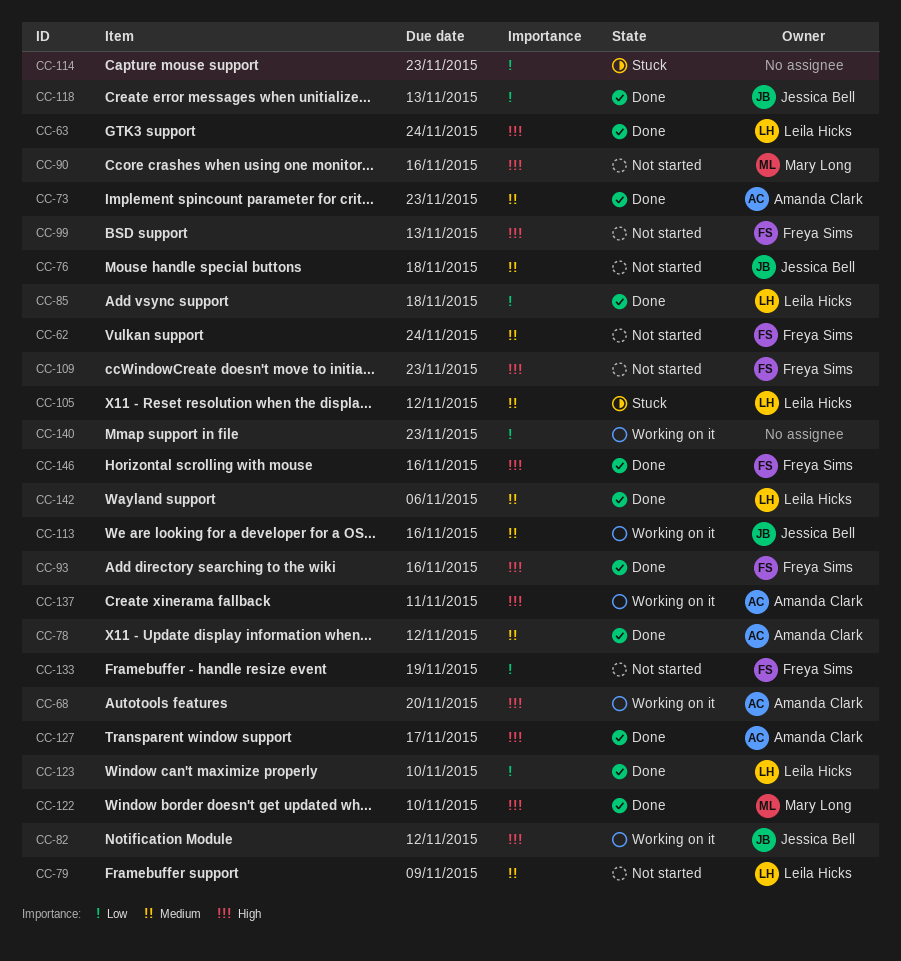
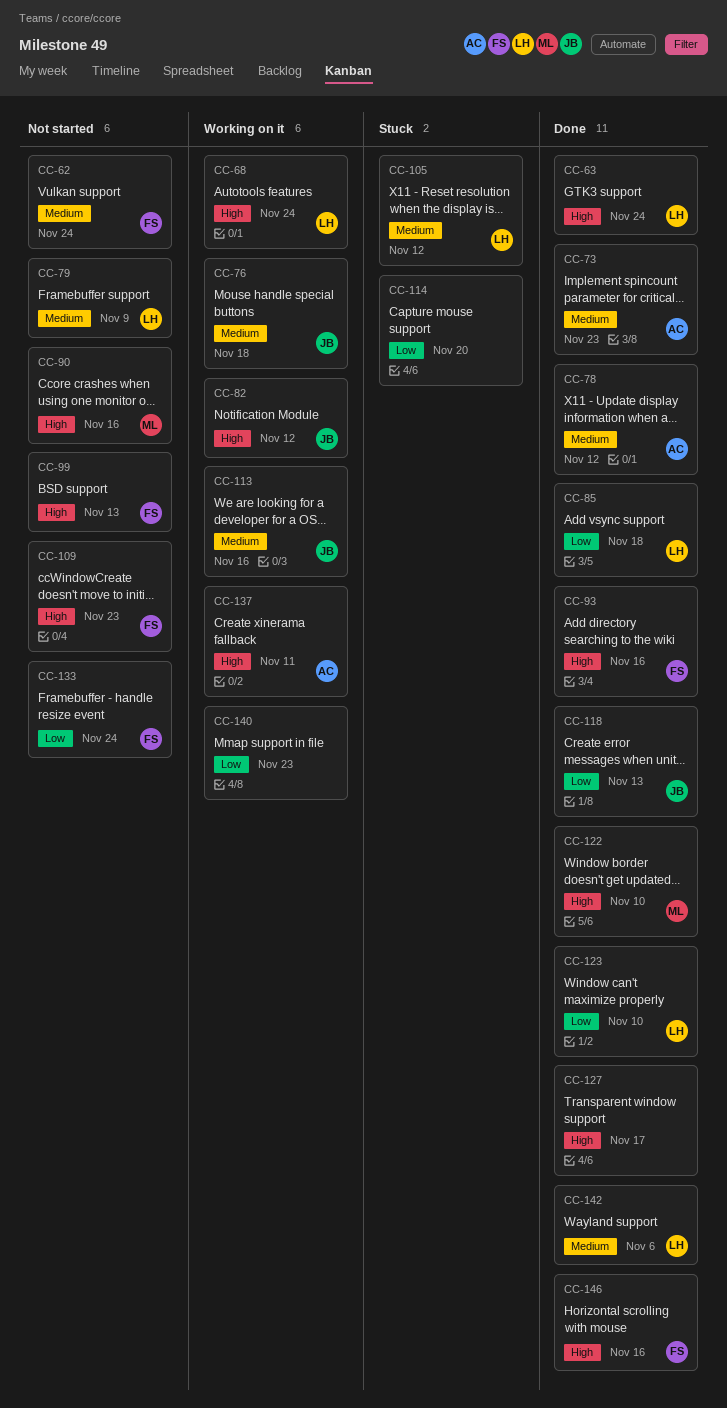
CC-68, owner: Amanda Clark -> Leila Hicks
CC-68, due: Nov 20 -> Nov 24
CC-76, status: Not started -> Working on it
CC-114, due: Nov 23 -> Nov 20
CC-127, owner: Amanda Clark -> none
CC-133, due: Nov 19 -> Nov 24

